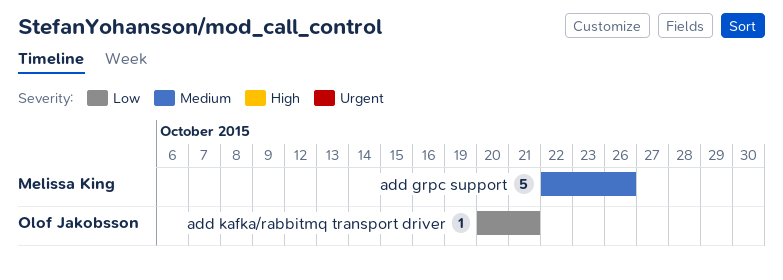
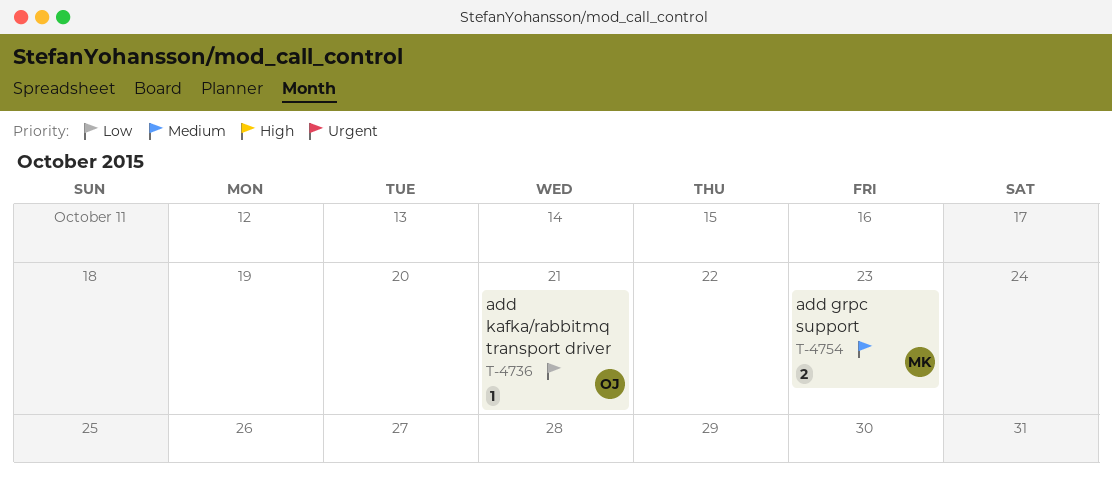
add grpc support, estimate: 5 -> 2
add grpc support, due: Oct 26 -> Oct 23

